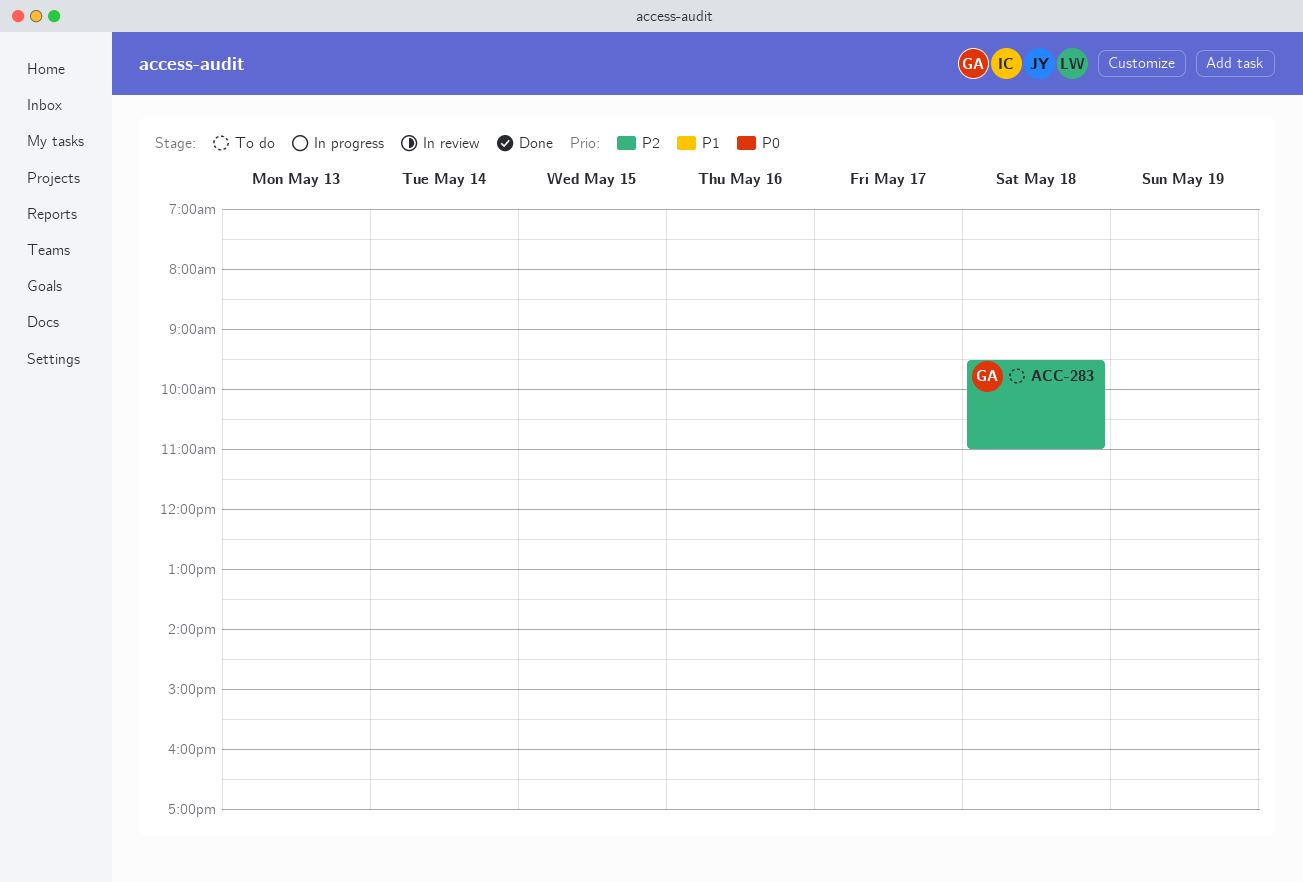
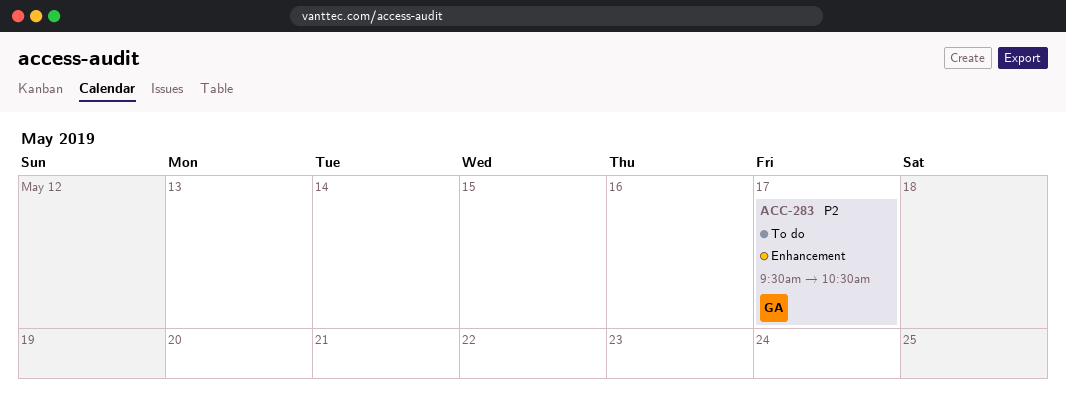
ACC-283, day: May 18 -> May 17
ACC-283, ends: 11:00 -> 10:30

